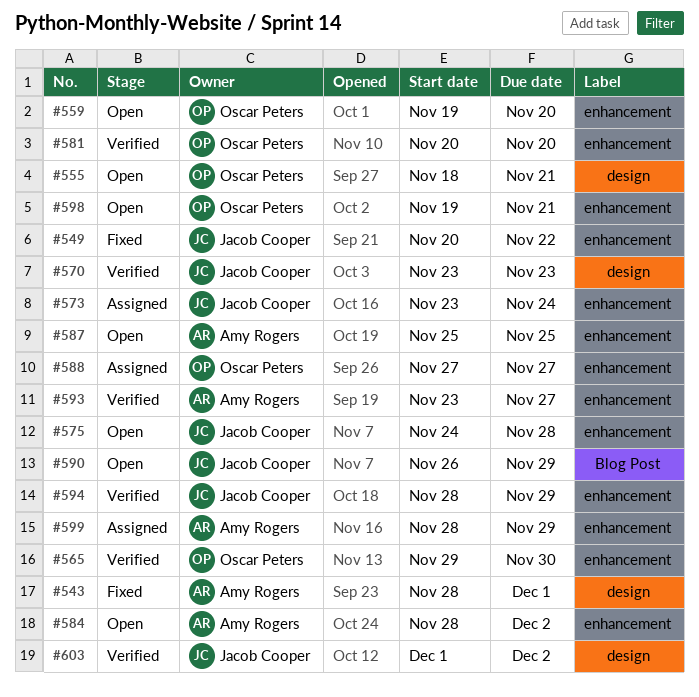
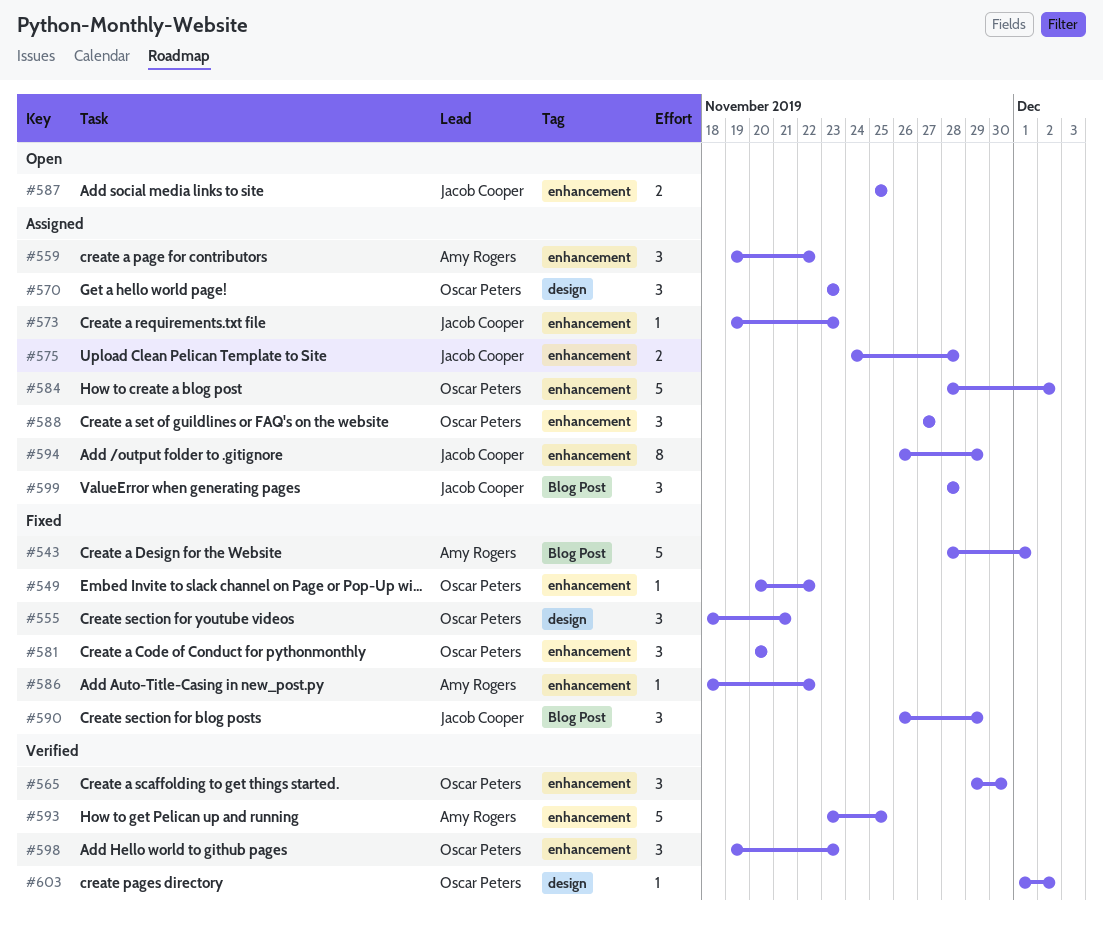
#543, label: design -> Blog Post
#549, owner: Jacob Cooper -> Oscar Peters
#555, status: Open -> Fixed
#559, status: Open -> Assigned
#559, owner: Oscar Peters -> Amy Rogers
#559, due: Nov 20 -> Nov 22
#570, status: Verified -> Assigned
#570, owner: Jacob Cooper -> Oscar Peters
#573, start: Nov 23 -> Nov 19
#573, due: Nov 24 -> Nov 23
#575, status: Open -> Assigned
#581, status: Verified -> Fixed
#584, status: Open -> Assigned
#584, owner: Amy Rogers -> Oscar Peters
#586: none -> present
#587, owner: Amy Rogers -> Jacob Cooper
#590, status: Open -> Fixed
#593, due: Nov 27 -> Nov 25
#594, status: Verified -> Assigned
#594, start: Nov 28 -> Nov 26
#598, status: Open -> Verified
#598, due: Nov 21 -> Nov 23
#599, owner: Amy Rogers -> Jacob Cooper
#599, label: enhancement -> Blog Post
#599, due: Nov 29 -> Nov 28
#603, owner: Jacob Cooper -> Oscar Peters

